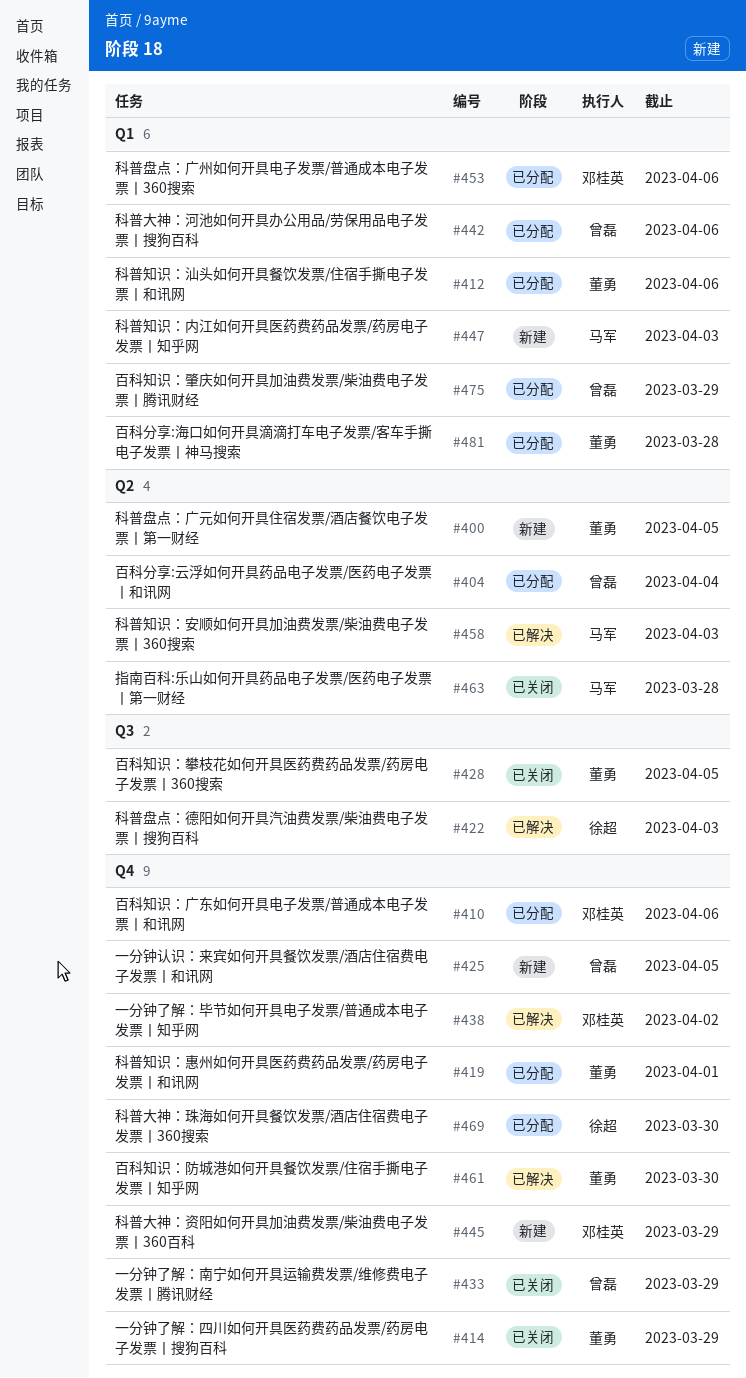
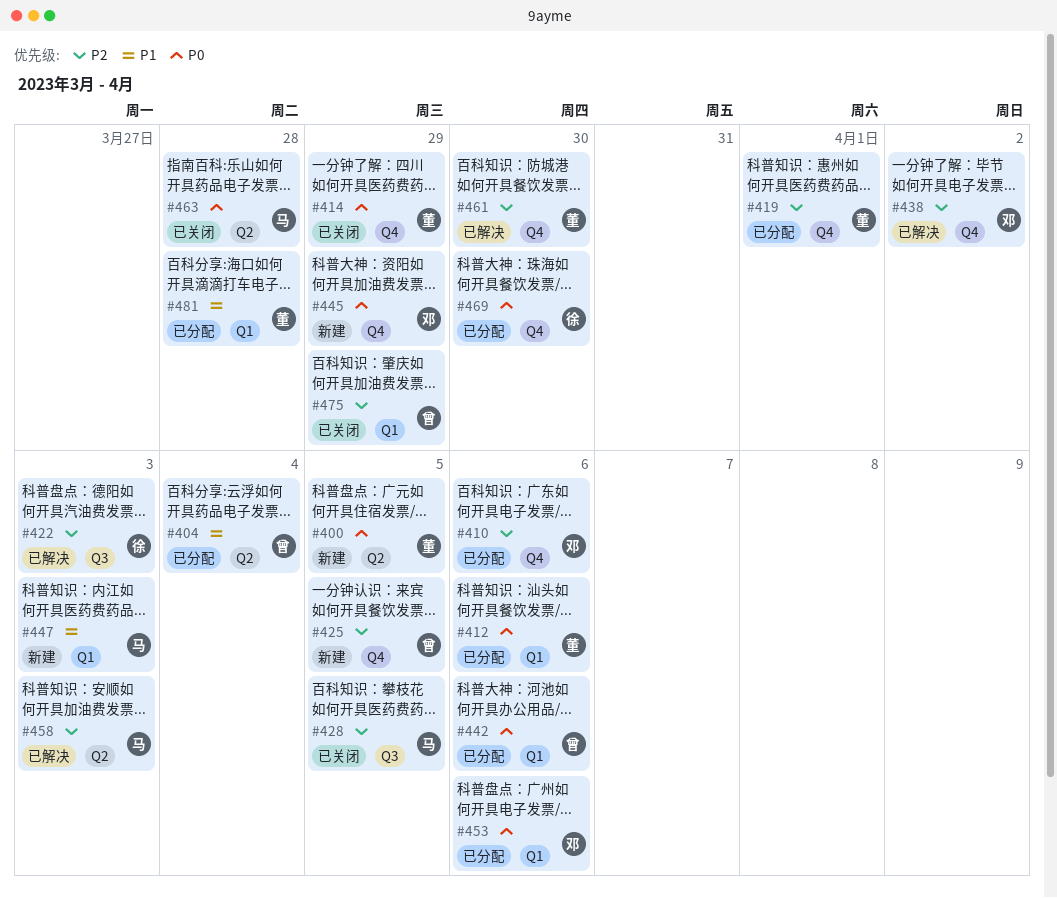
#428, owner: 董勇 -> 马军
#433: present -> none
#475, status: 已分配 -> 已关闭

